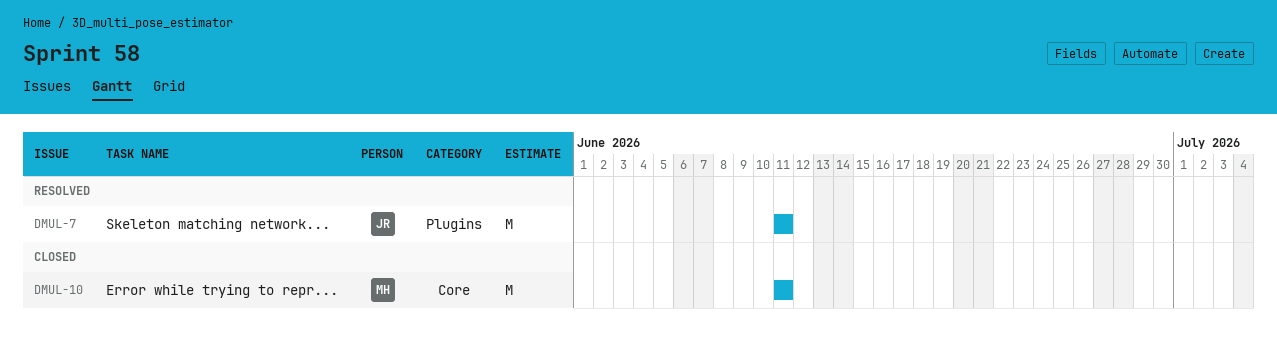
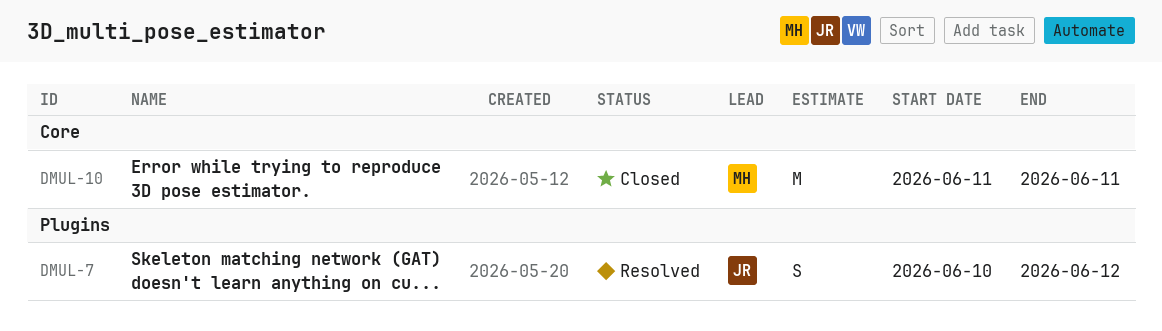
DMUL-7, estimate: M -> S
DMUL-7, start: Jun 11 -> Jun 10
DMUL-7, due: Jun 11 -> Jun 12

